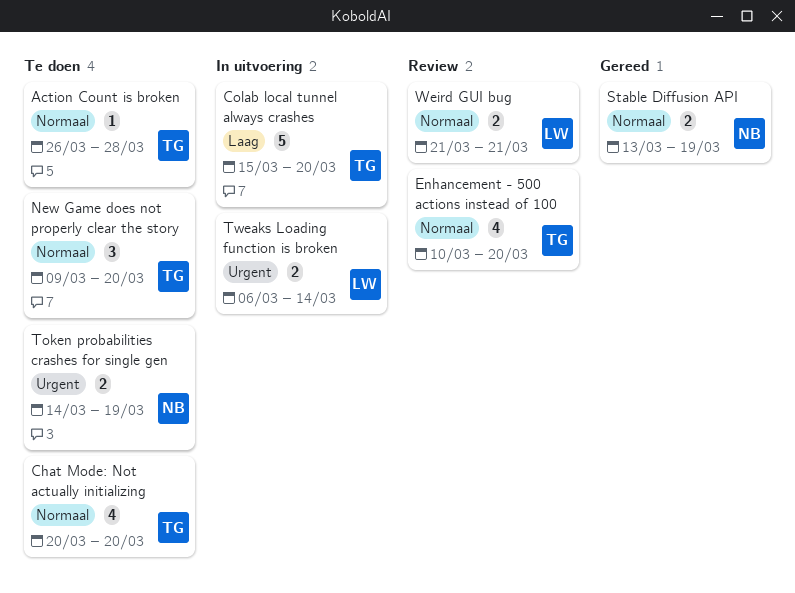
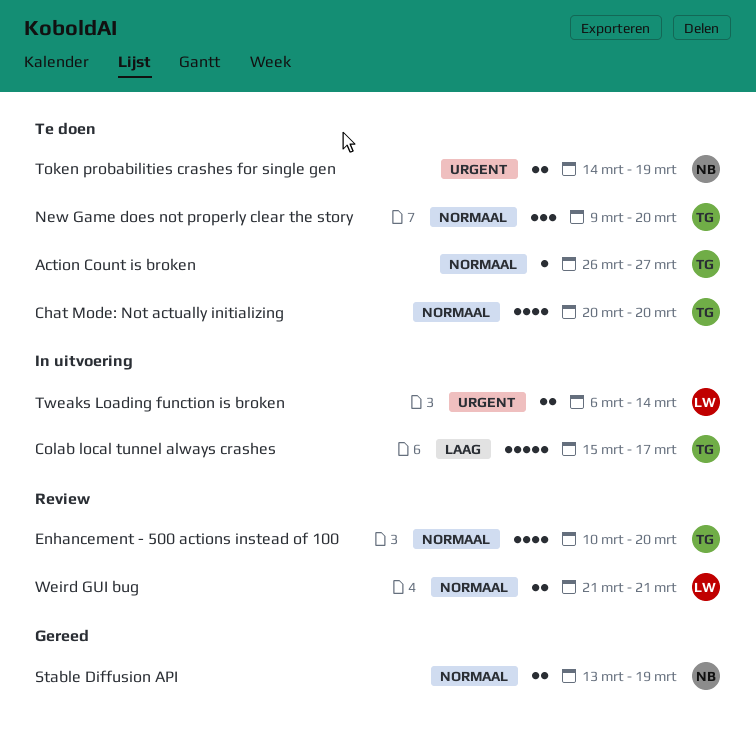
Action Count is broken, due: Mar 28 -> Mar 27
Colab local tunnel always crashes, due: Mar 20 -> Mar 17

